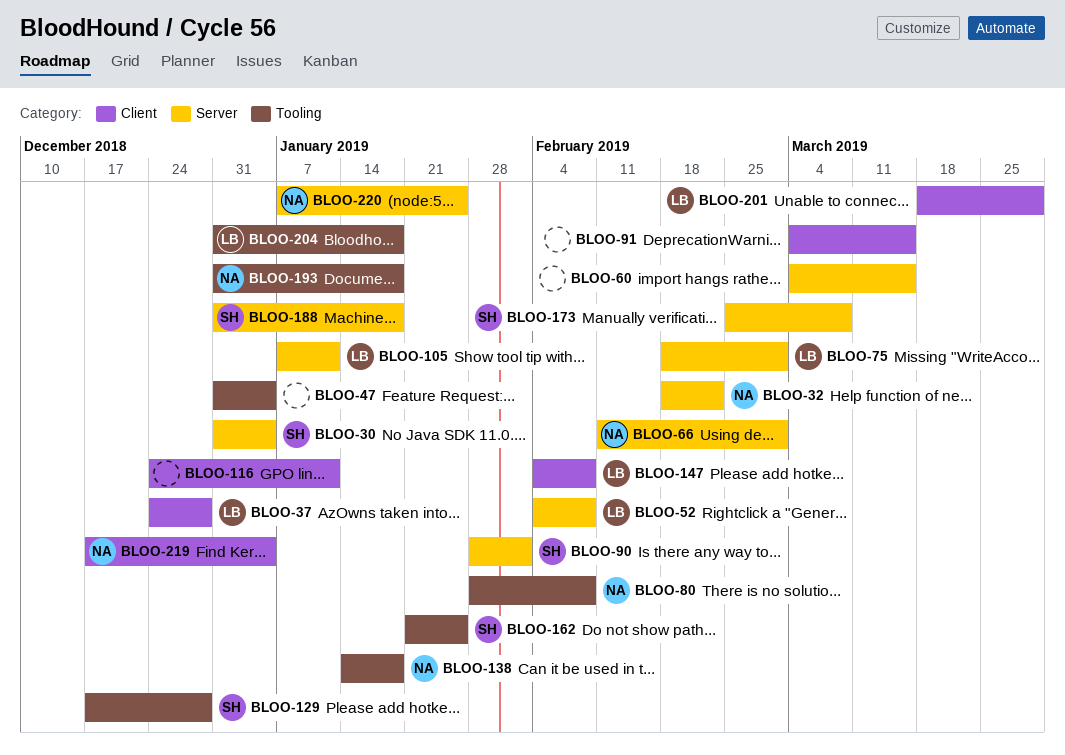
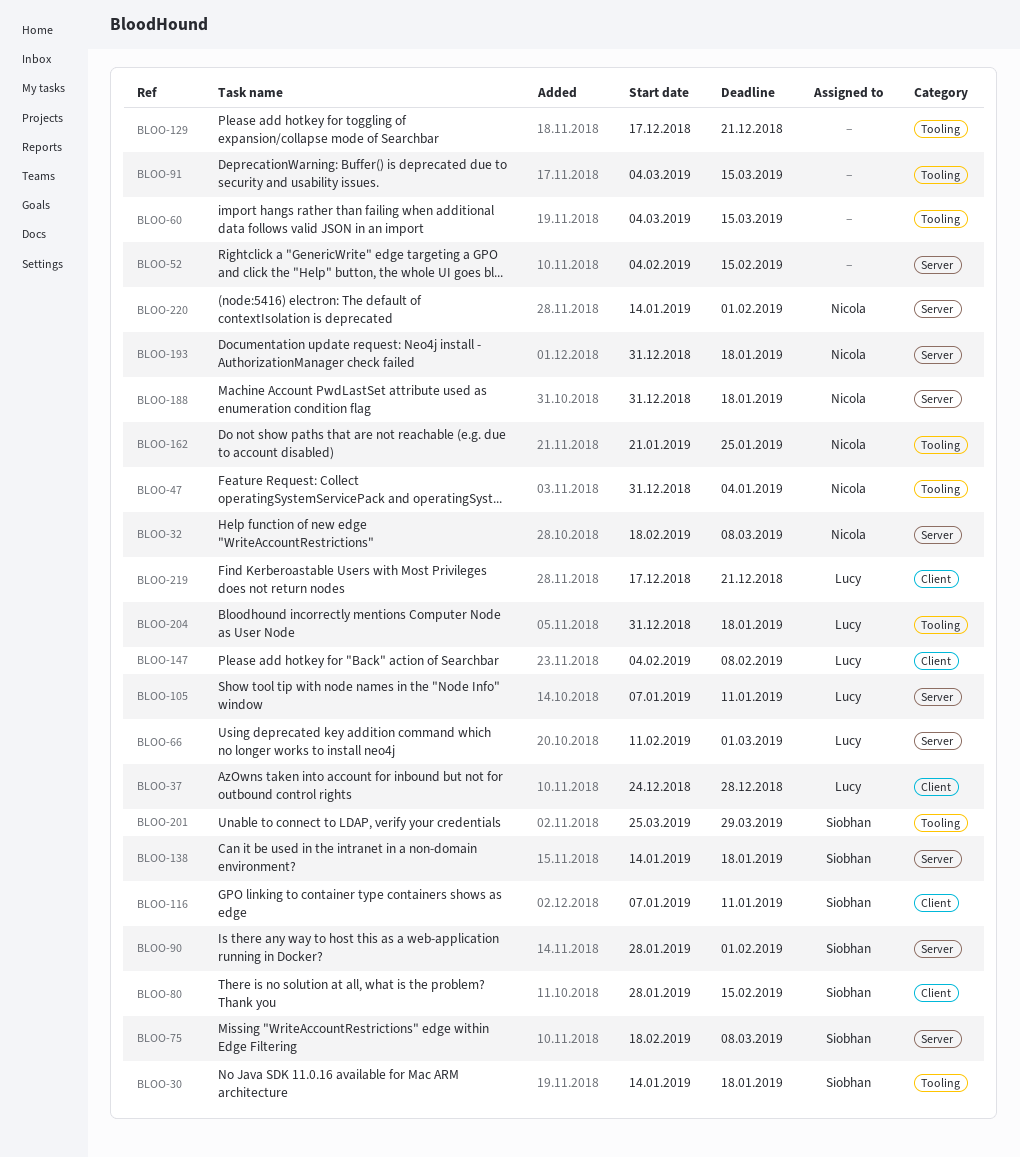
BLOO-30, label: Server -> Tooling
BLOO-30, start: Dec 31 -> Jan 14
BLOO-30, due: Jan 4 -> Jan 18
BLOO-32, due: Feb 22 -> Mar 8
BLOO-47, owner: none -> Nicola
BLOO-52, owner: Lucy -> none
BLOO-52, due: Feb 8 -> Feb 15
BLOO-60, label: Server -> Tooling
BLOO-66, owner: Nicola -> Lucy
BLOO-75, owner: Lucy -> Siobhan
BLOO-75, due: Mar 1 -> Mar 8
BLOO-80, owner: Nicola -> Siobhan
BLOO-80, label: Tooling -> Client
BLOO-80, due: Feb 8 -> Feb 15
BLOO-91, label: Client -> Tooling
BLOO-116, owner: none -> Siobhan
BLOO-116, start: Dec 24 -> Jan 7
BLOO-129, owner: Siobhan -> none
BLOO-129, due: Dec 28 -> Dec 21
BLOO-138, owner: Nicola -> Siobhan
BLOO-138, label: Tooling -> Server
BLOO-162, owner: Siobhan -> Nicola
BLOO-173: present -> none
BLOO-188, owner: Siobhan -> Nicola
BLOO-193, label: Tooling -> Server
BLOO-201, owner: Lucy -> Siobhan
BLOO-201, label: Client -> Tooling
BLOO-201, start: Mar 18 -> Mar 25
BLOO-219, owner: Nicola -> Lucy
BLOO-219, due: Jan 4 -> Dec 21
BLOO-220, start: Jan 7 -> Jan 14
BLOO-220, due: Jan 25 -> Feb 1

